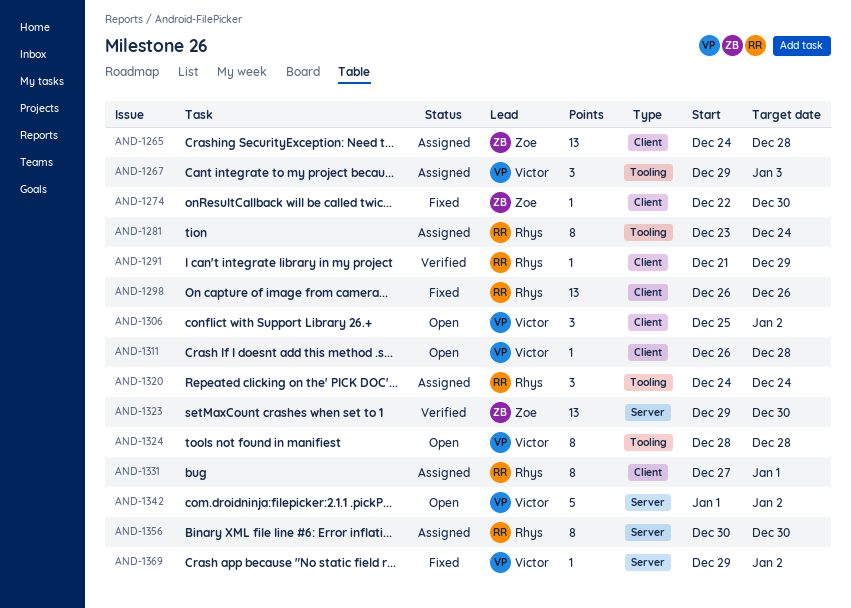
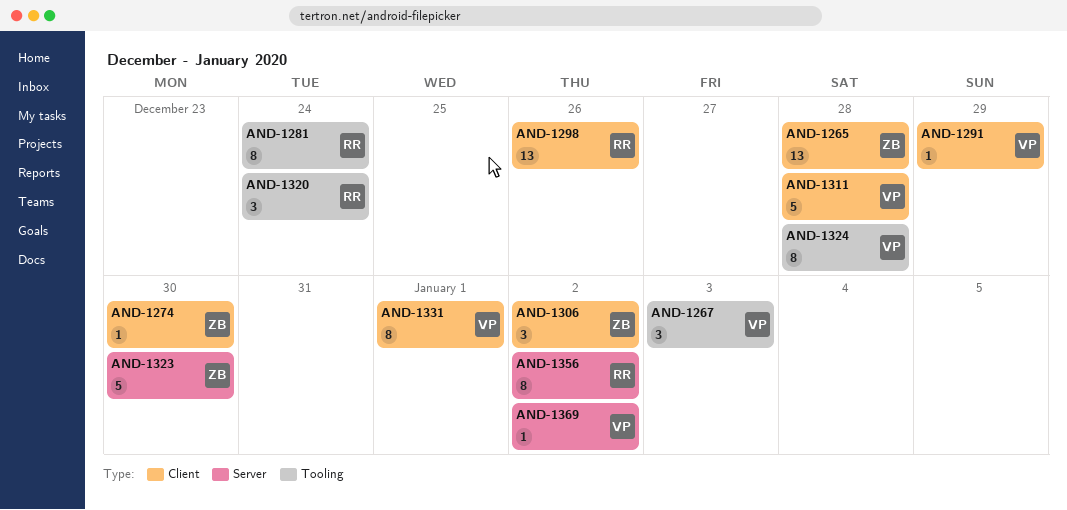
AND-1291, owner: Rhys -> Victor
AND-1306, owner: Victor -> Zoe
AND-1311, estimate: 1 -> 5
AND-1323, estimate: 13 -> 5
AND-1331, owner: Rhys -> Victor
AND-1342: present -> none
AND-1356, due: Dec 30 -> Jan 2

